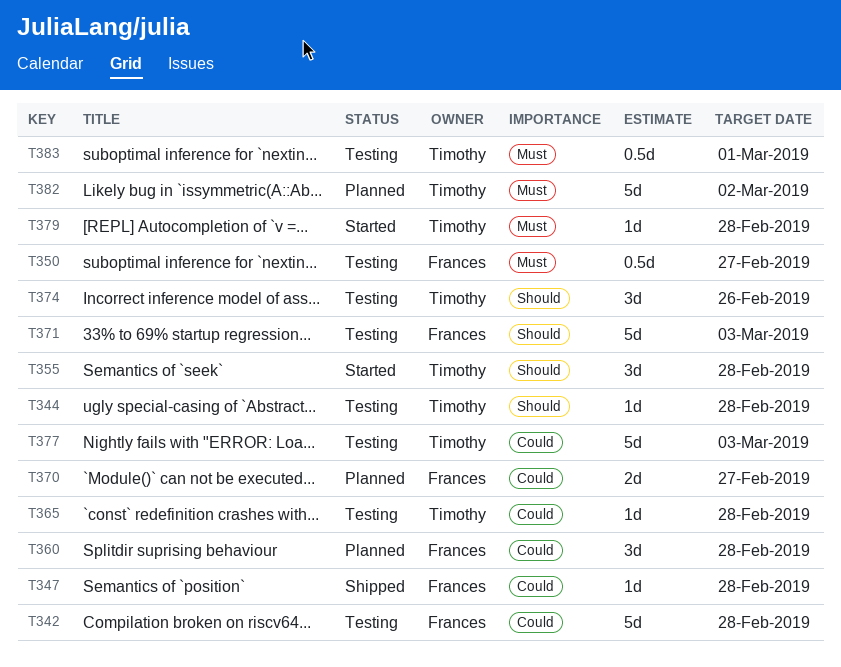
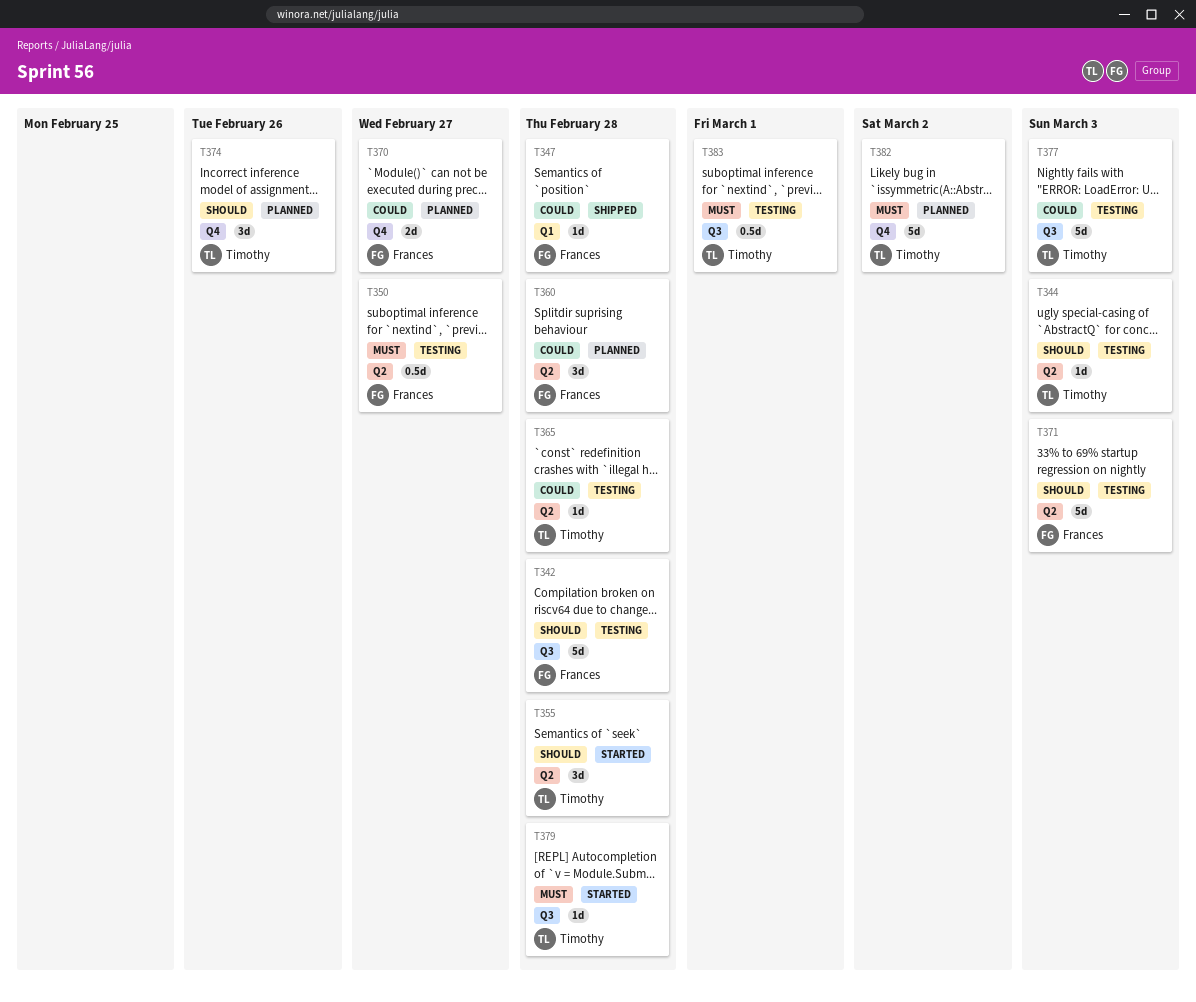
T342, priority: Could -> Should
T344, due: Feb 28 -> Mar 3
T374, status: Testing -> Planned

